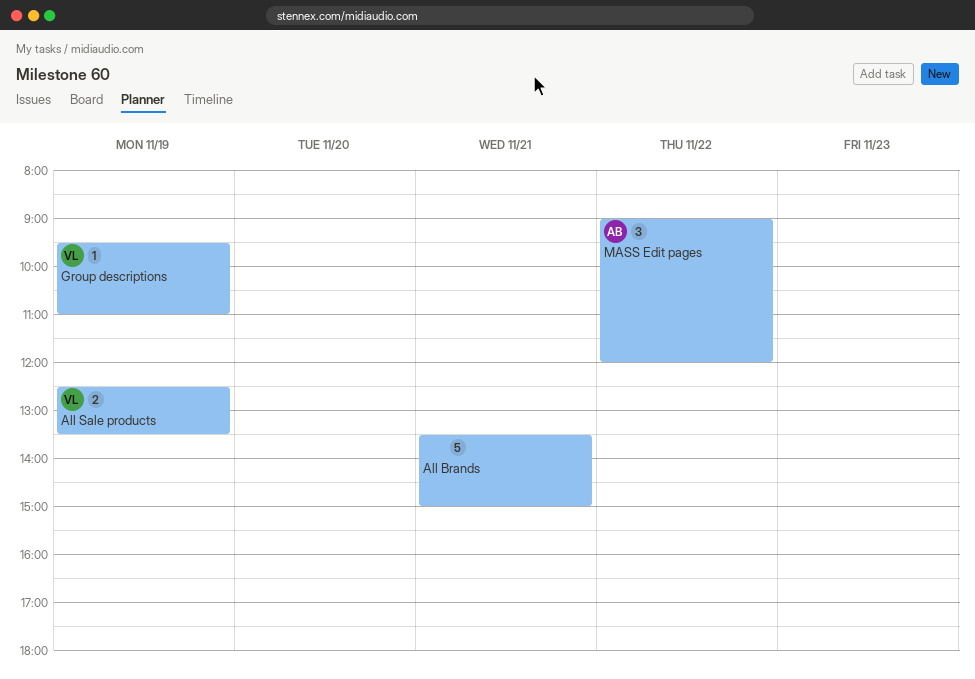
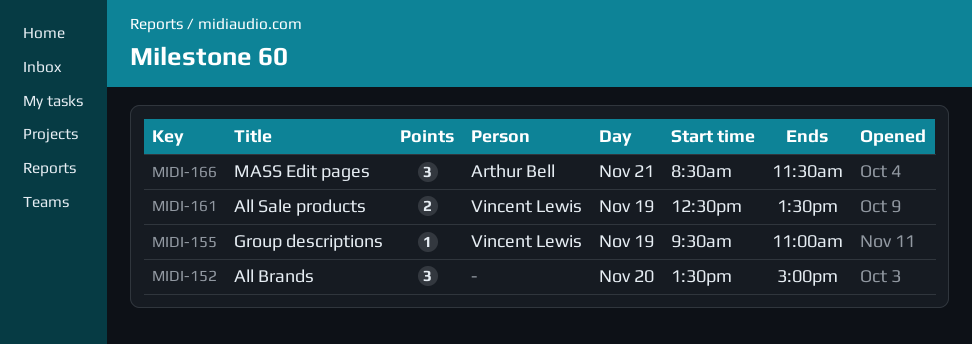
All Brands, estimate: 5 -> 3
All Brands, day: Nov 21 -> Nov 20
MASS Edit pages, day: Nov 22 -> Nov 21
MASS Edit pages, begins: 09:00 -> 08:30
MASS Edit pages, ends: 12:00 -> 11:30

